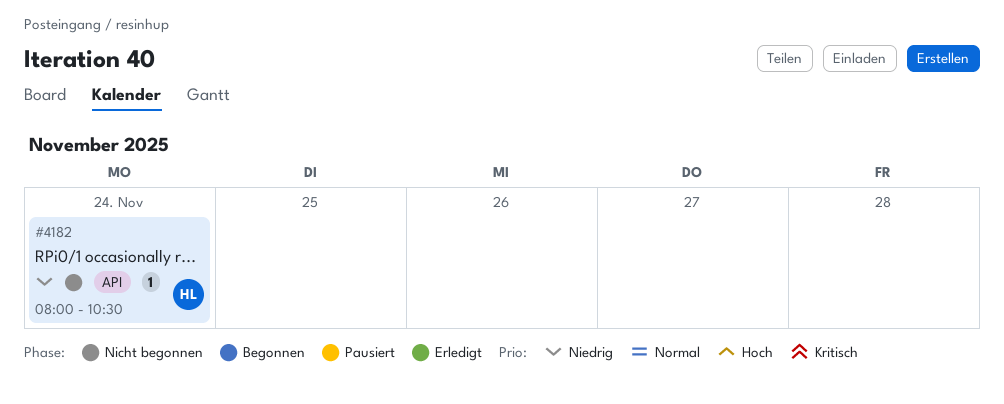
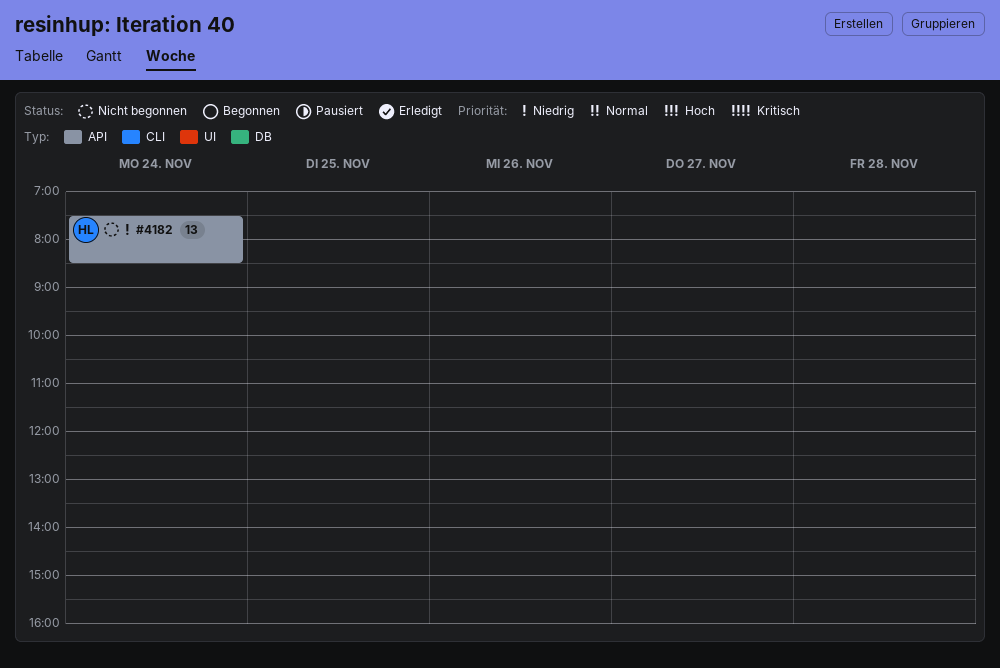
#4182, estimate: 1 -> 13
#4182, begins: 08:00 -> 07:30
#4182, ends: 10:30 -> 08:30

